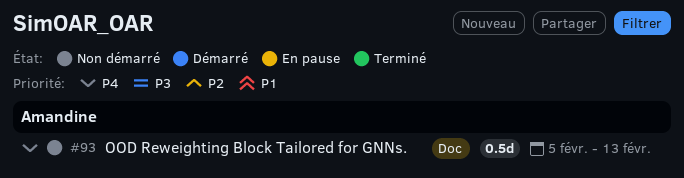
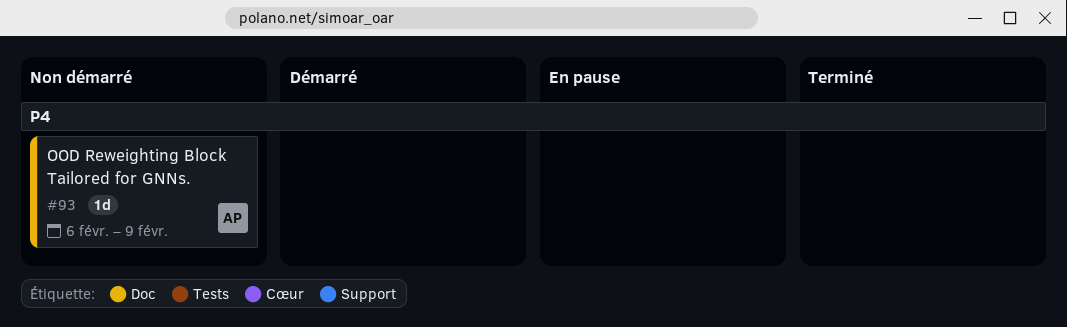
#93, estimate: 0.5d -> 1d
#93, start: Feb 5 -> Feb 6
#93, due: Feb 13 -> Feb 9

